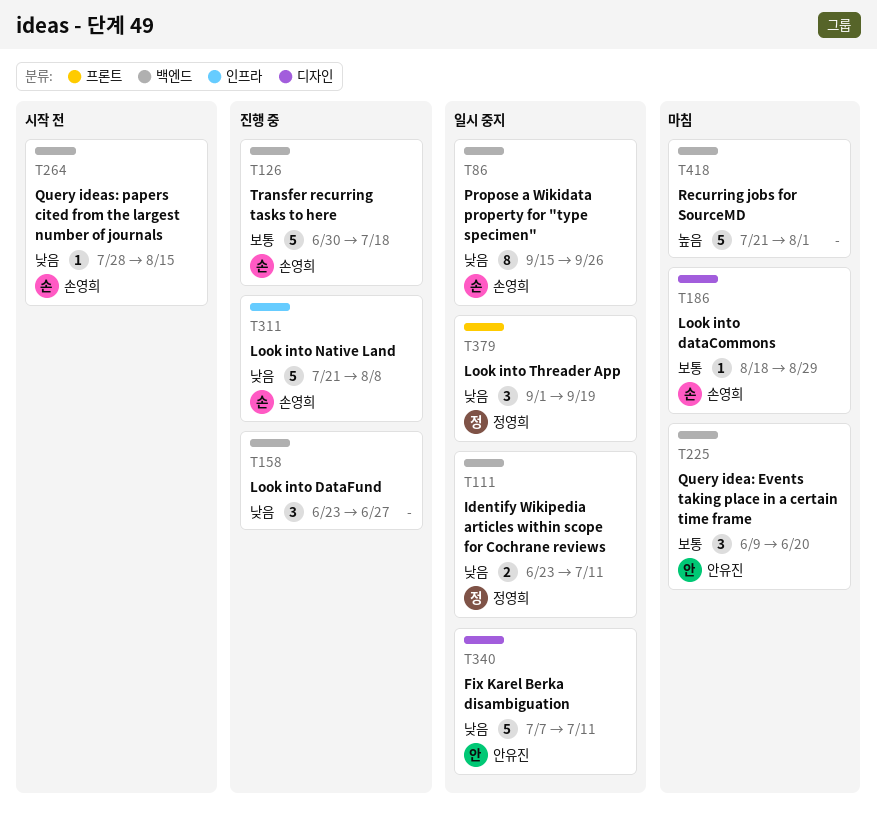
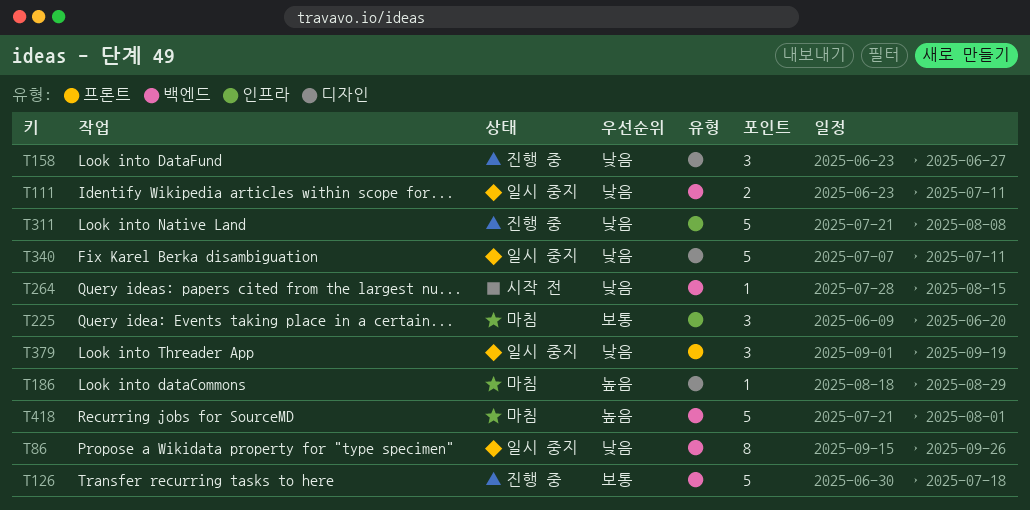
T158, label: 백엔드 -> 디자인
T186, priority: 보통 -> 높음
T225, label: 백엔드 -> 인프라

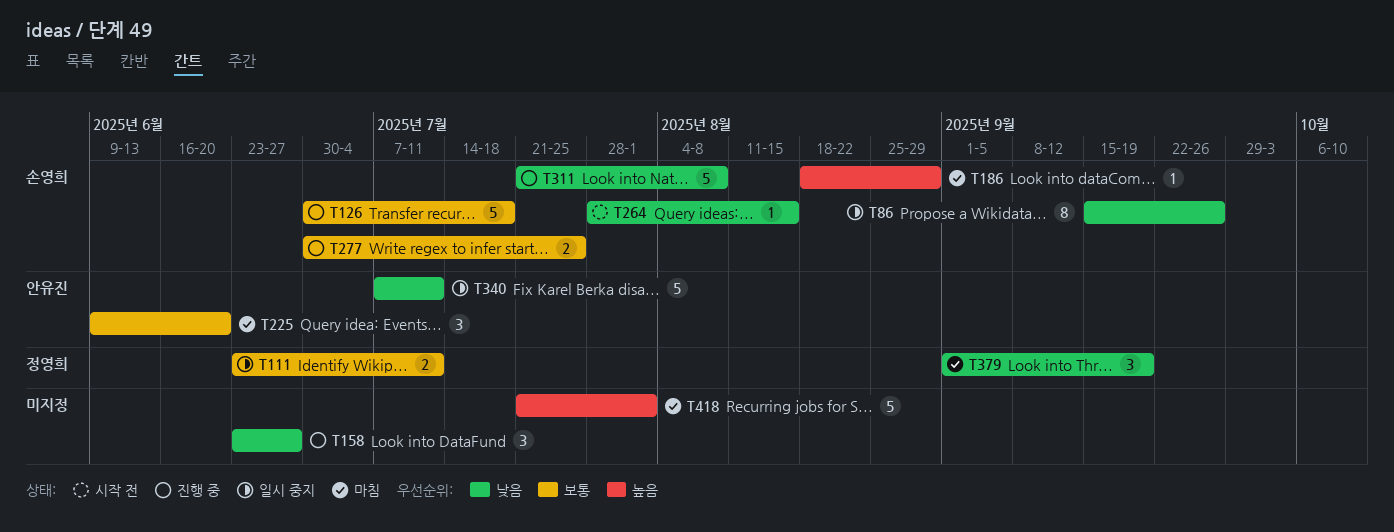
T111, priority: 낮음 -> 보통
T277: none -> present
T379, status: 일시 중지 -> 마침

